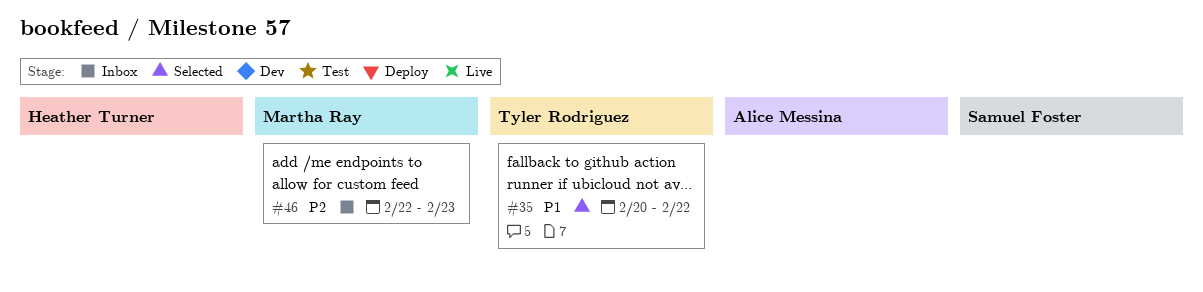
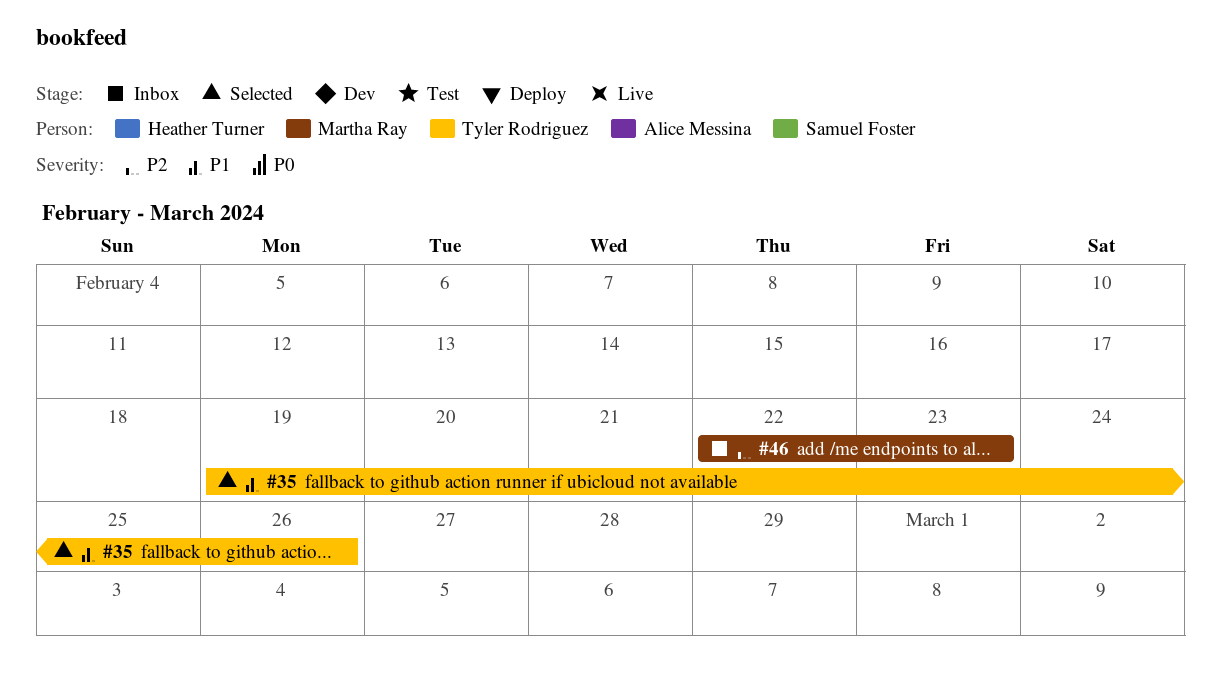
#35, start: Feb 20 -> Feb 19
#35, due: Feb 22 -> Feb 26

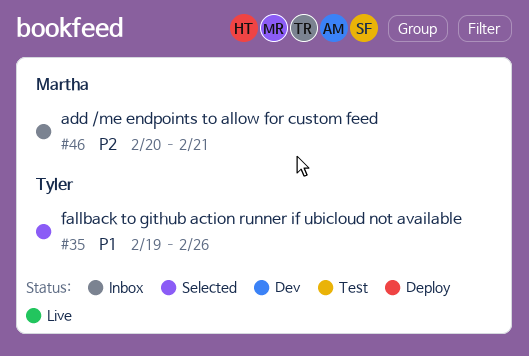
#46, start: Feb 22 -> Feb 20
#46, due: Feb 23 -> Feb 21

